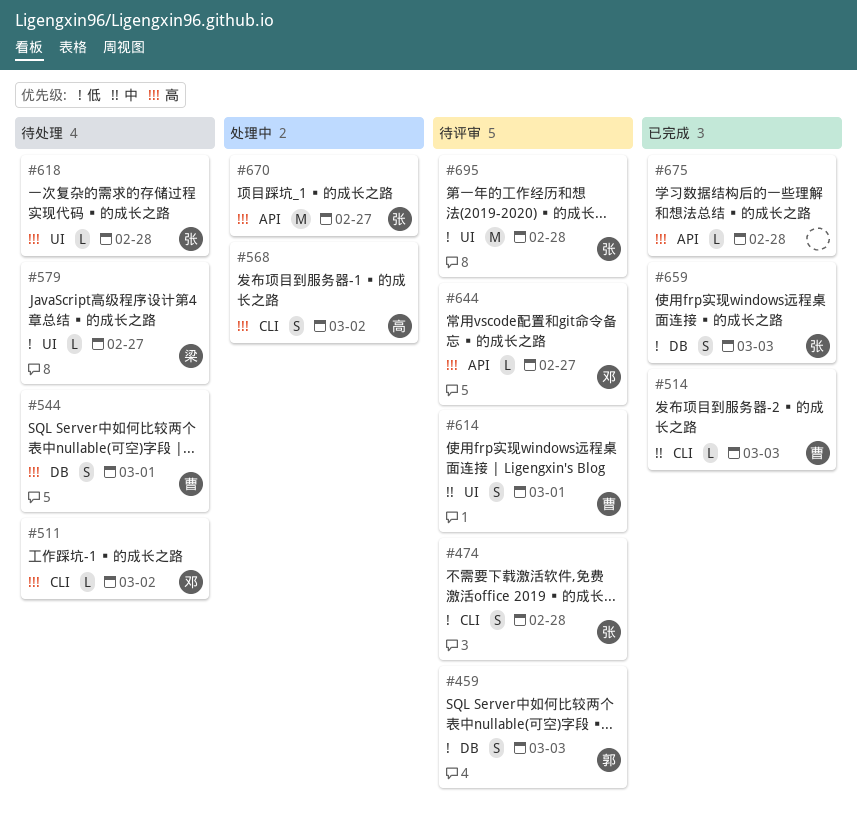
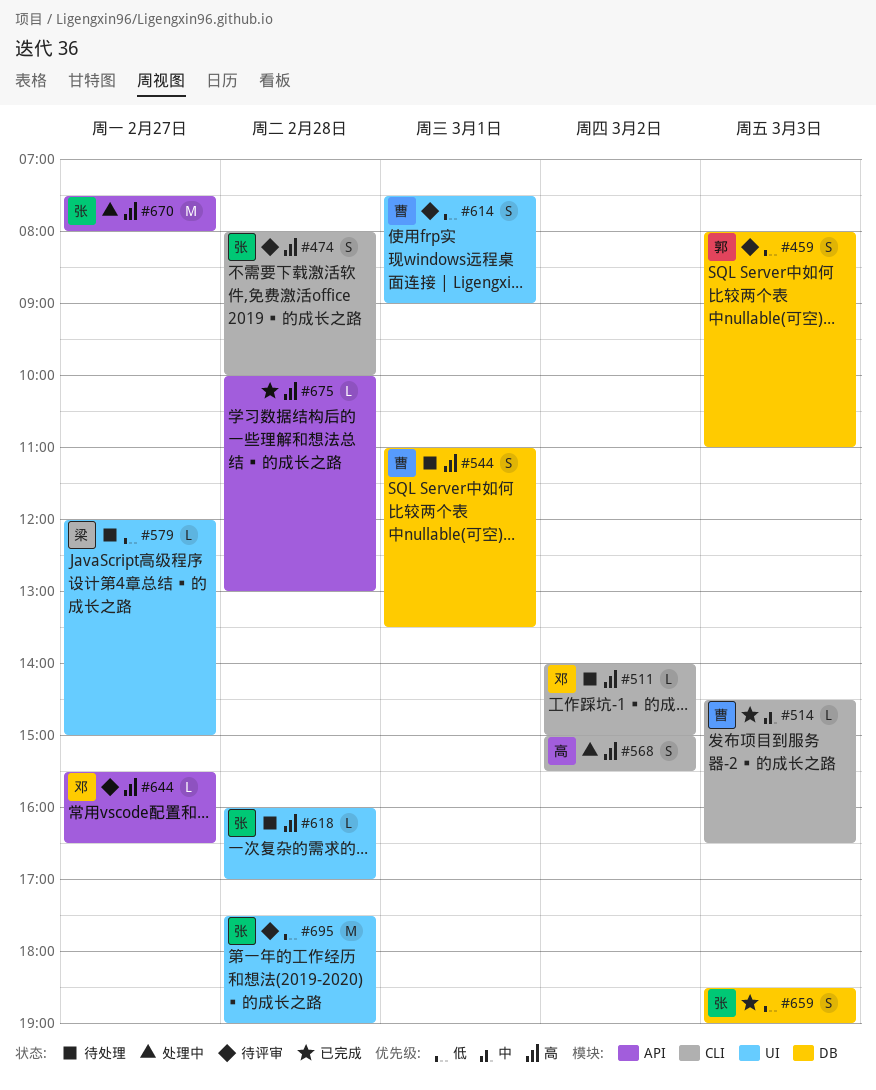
#474, priority: 低 -> 高
#614, priority: 中 -> 低

